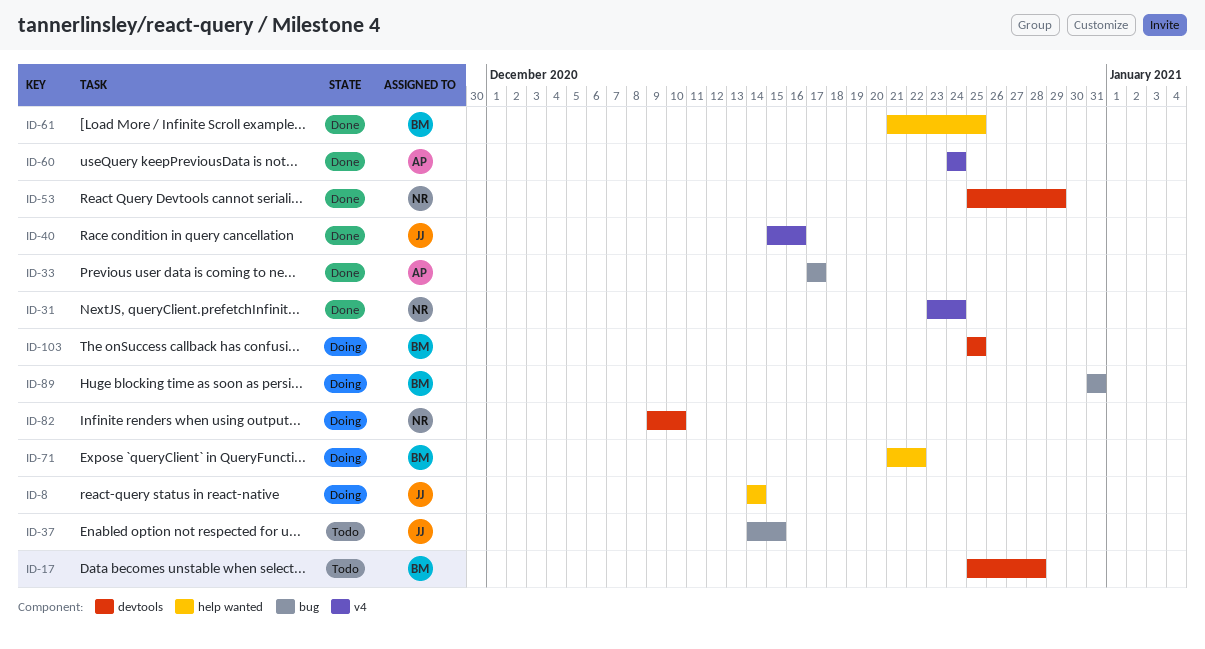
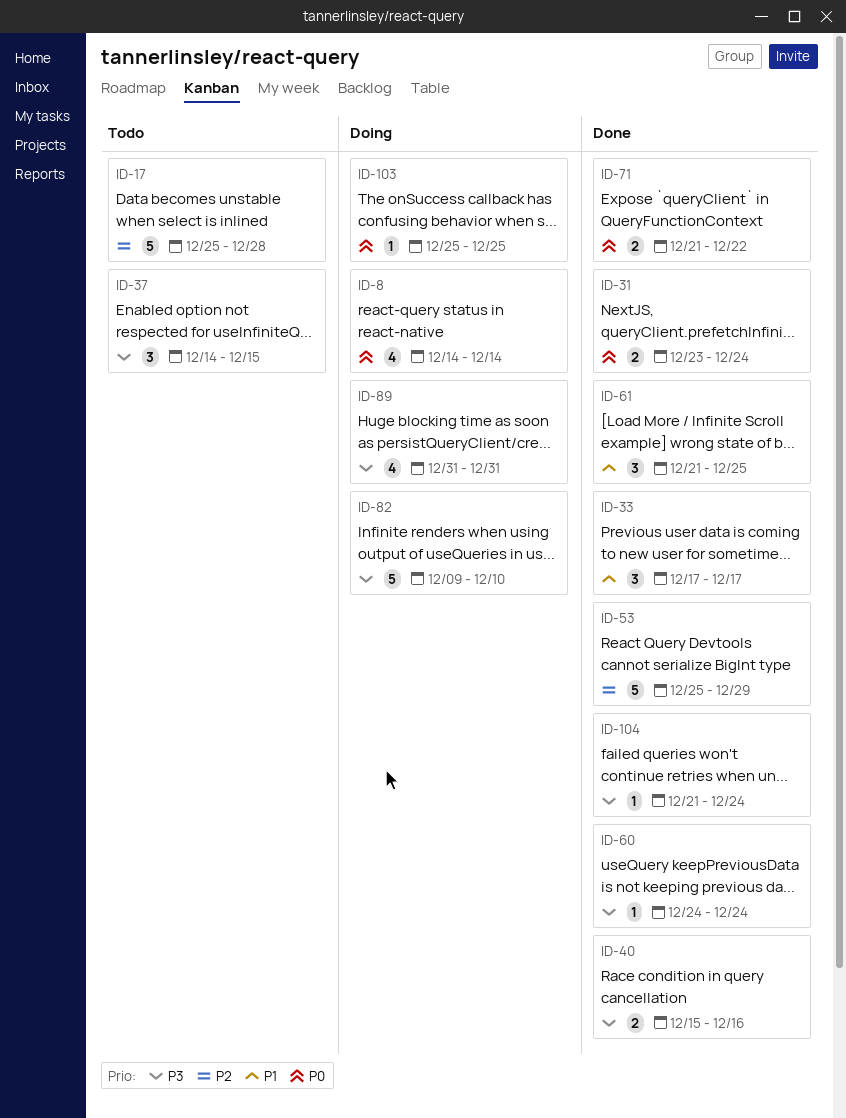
ID-71, status: Doing -> Done
ID-104: none -> present

